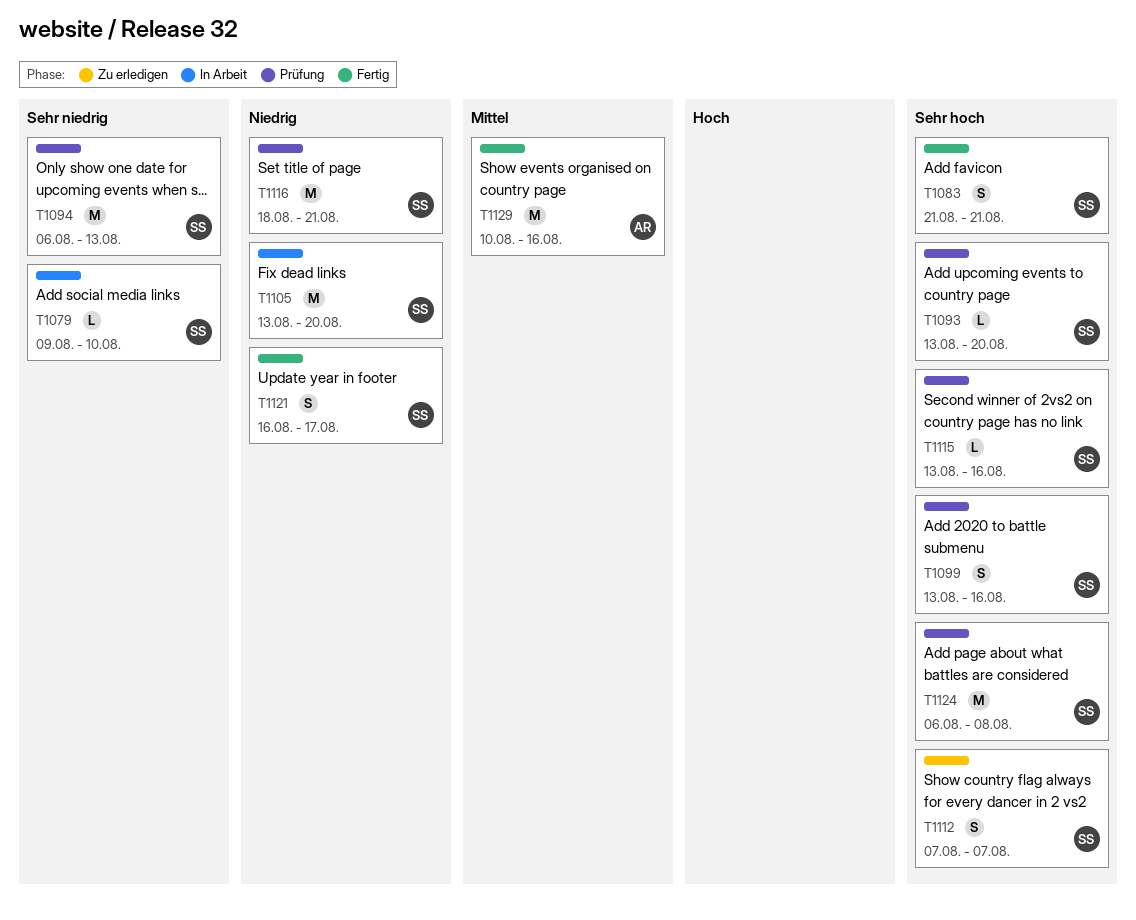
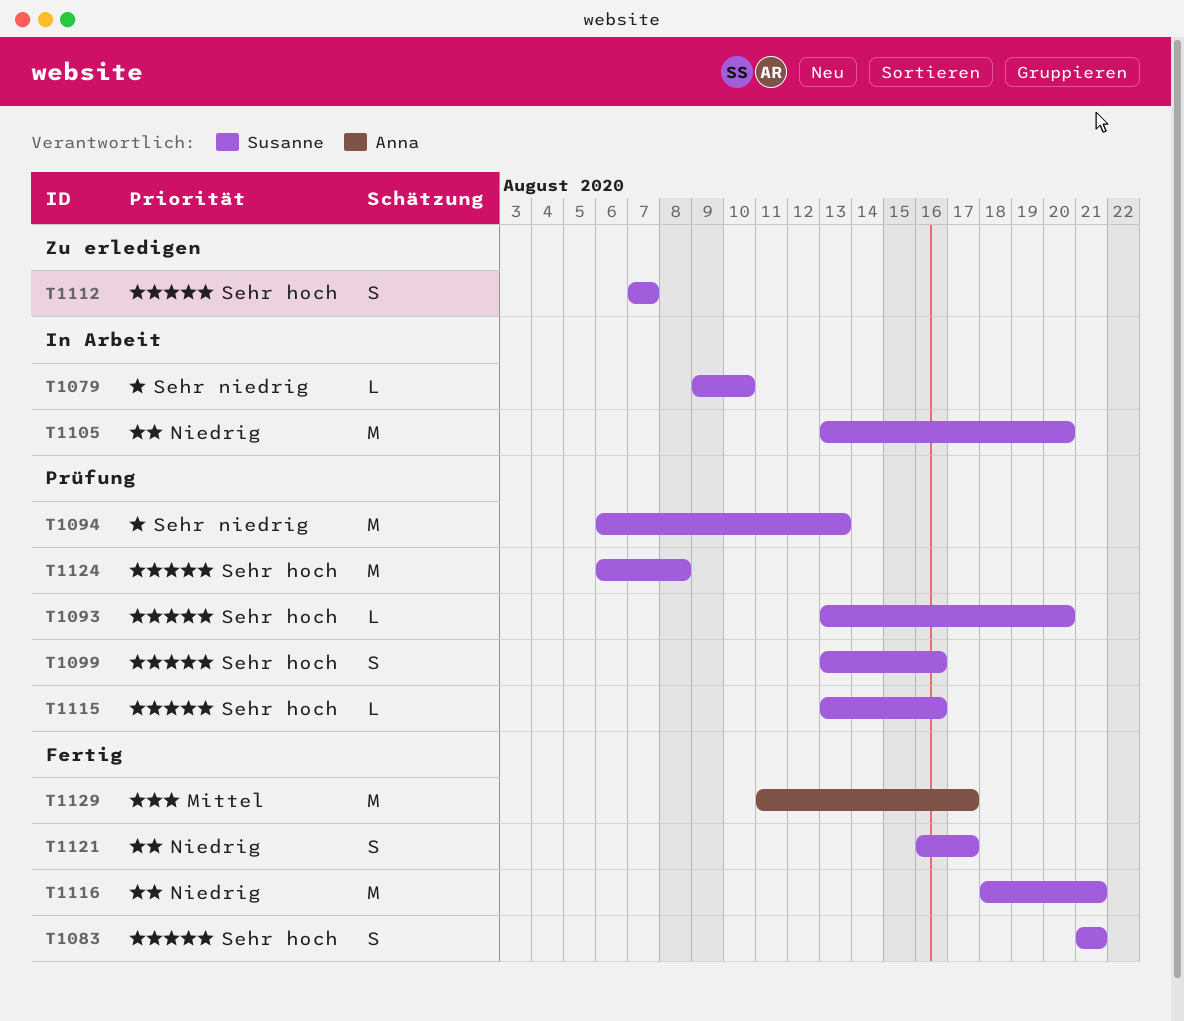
T1116, status: Prüfung -> Fertig
T1129, start: Aug 10 -> Aug 11
T1129, due: Aug 16 -> Aug 17

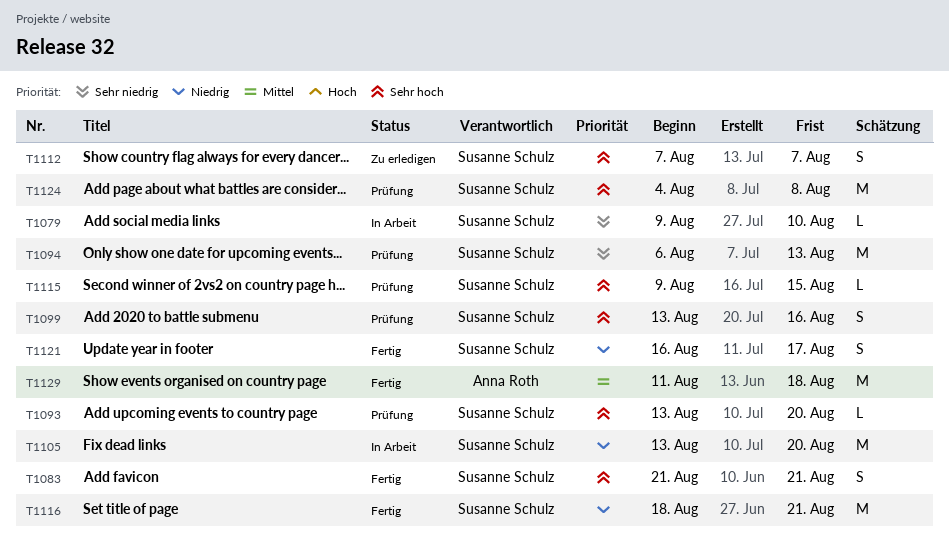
T1115, start: Aug 13 -> Aug 9
T1115, due: Aug 16 -> Aug 15
T1124, start: Aug 6 -> Aug 4
T1129, due: Aug 17 -> Aug 18

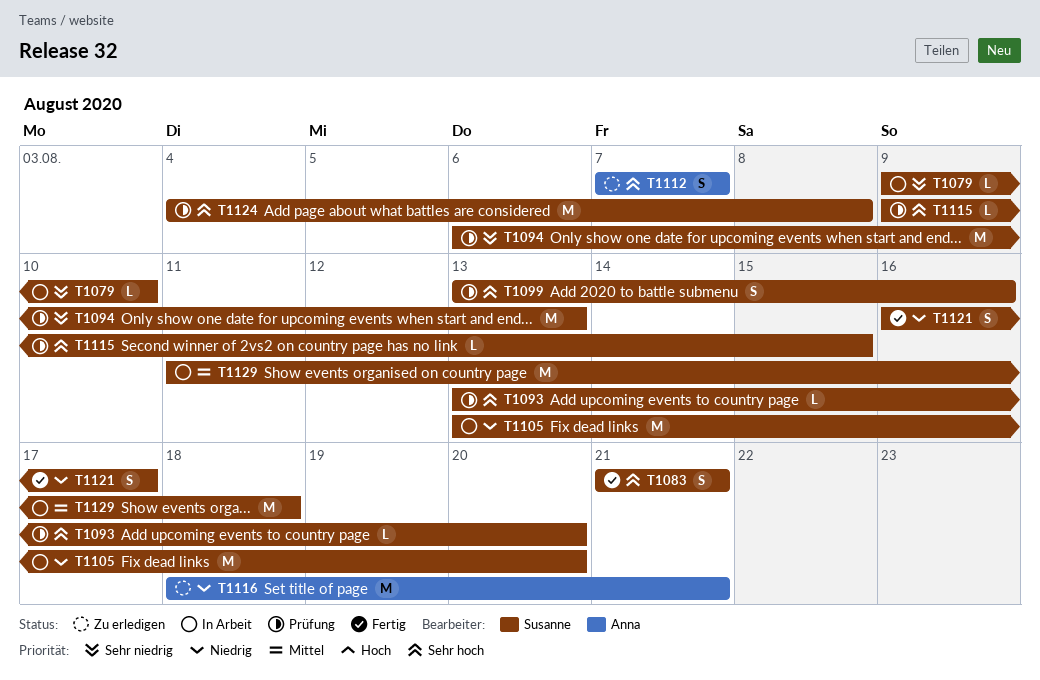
T1112, owner: Susanne Schulz -> Anna Roth
T1116, status: Fertig -> Zu erledigen
T1116, owner: Susanne Schulz -> Anna Roth
T1129, status: Fertig -> In Arbeit
T1129, owner: Anna Roth -> Susanne Schulz

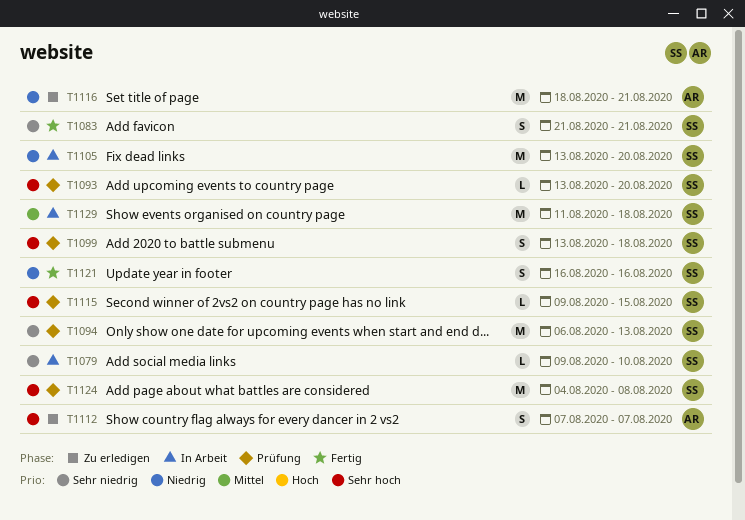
T1083, priority: Sehr hoch -> Sehr niedrig
T1099, due: Aug 16 -> Aug 18
T1121, due: Aug 17 -> Aug 16

